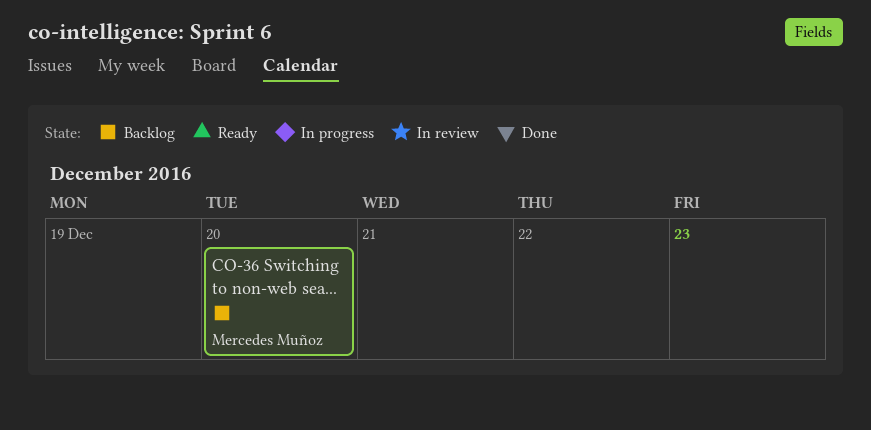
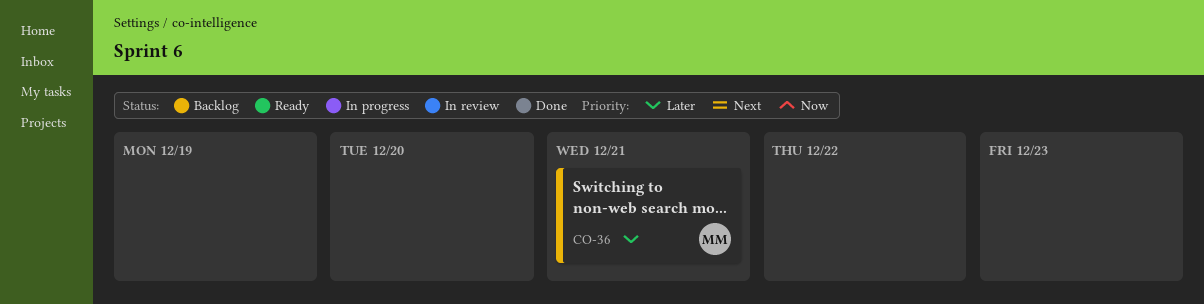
CO-36, due: Dec 20 -> Dec 21

